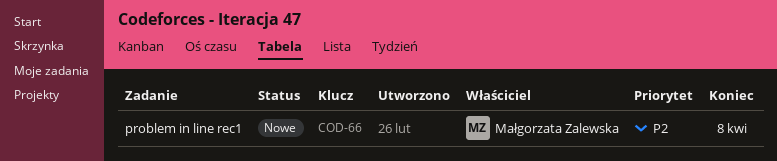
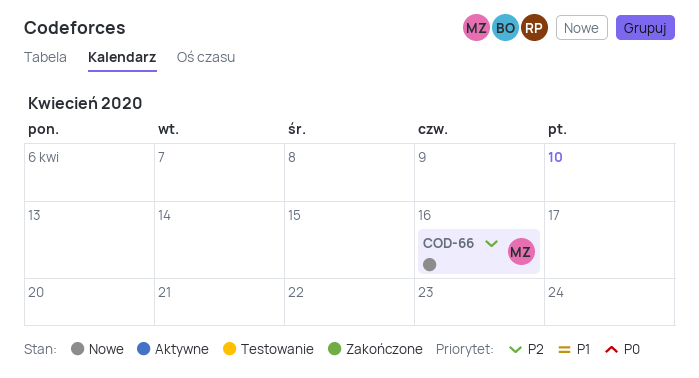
COD-66, due: Apr 8 -> Apr 16

